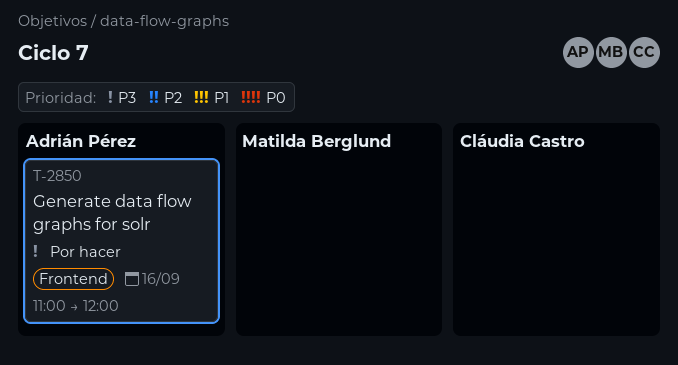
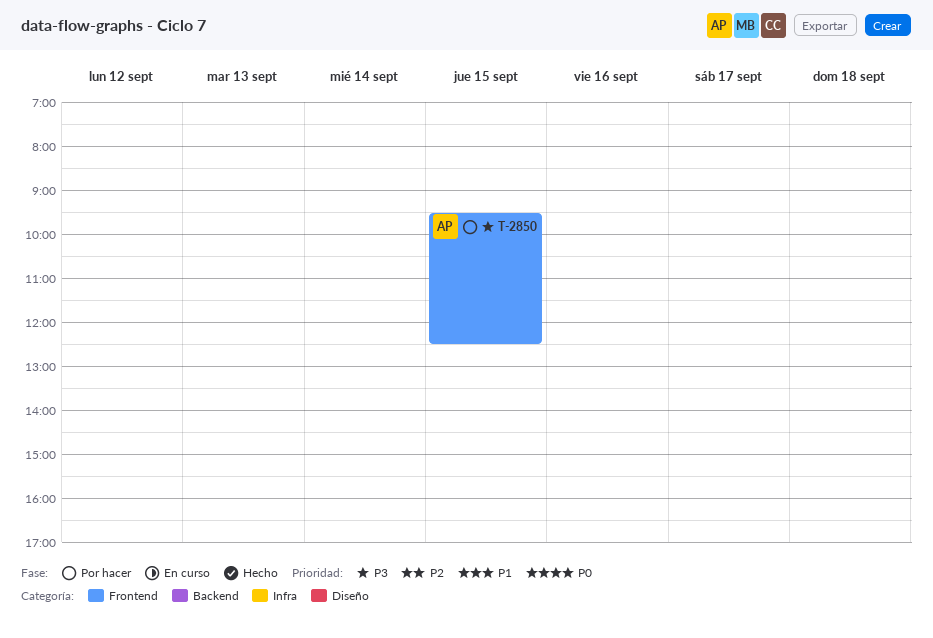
T-2850, day: Sep 16 -> Sep 15
T-2850, begins: 11:00 -> 09:30
T-2850, ends: 12:00 -> 12:30

